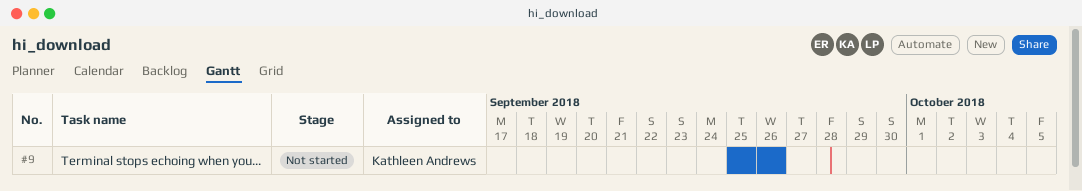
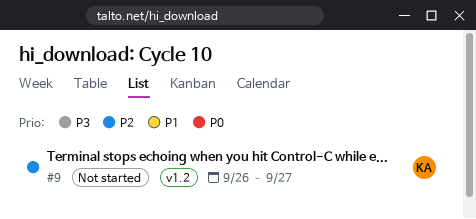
#9, start: Sep 25 -> Sep 26
#9, due: Sep 26 -> Sep 27

